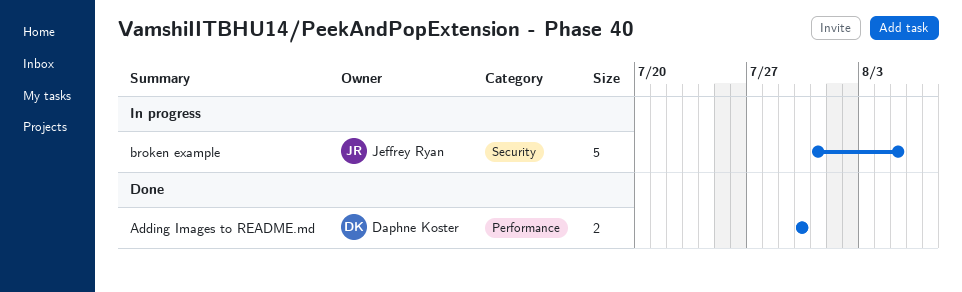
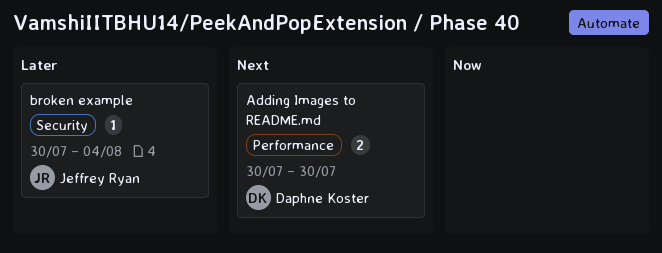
broken example, estimate: 5 -> 1
broken example, start: Jul 31 -> Jul 30
broken example, due: Aug 5 -> Aug 4

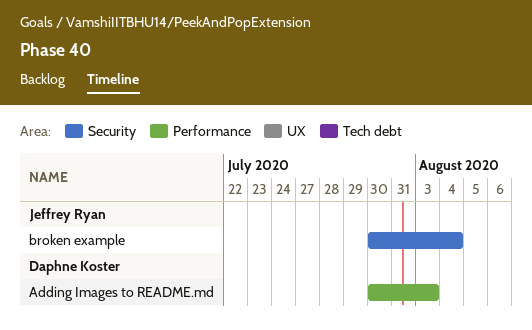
Adding Images to README.md, due: Jul 30 -> Aug 3

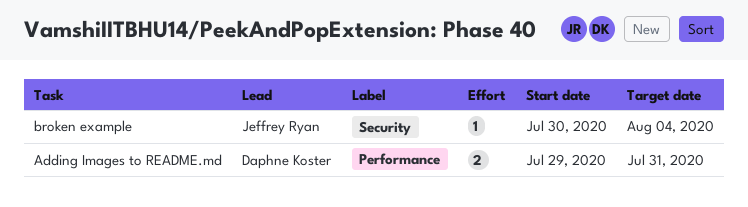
Adding Images to README.md, start: Jul 30 -> Jul 29
Adding Images to README.md, due: Aug 3 -> Jul 31

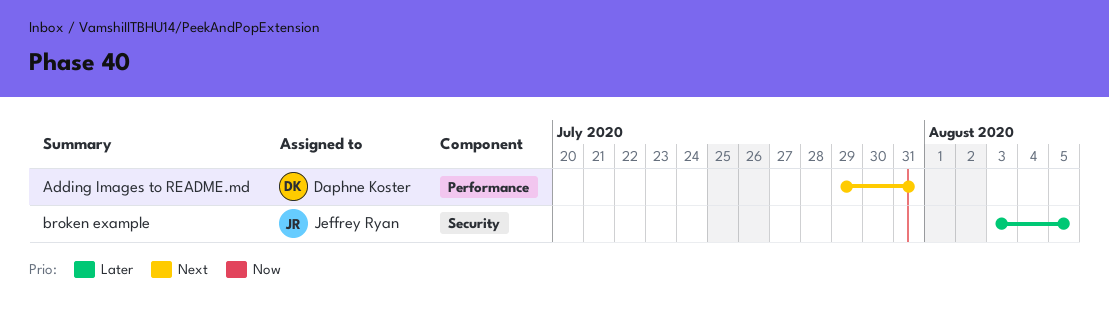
broken example, start: Jul 30 -> Aug 3
broken example, due: Aug 4 -> Aug 5

